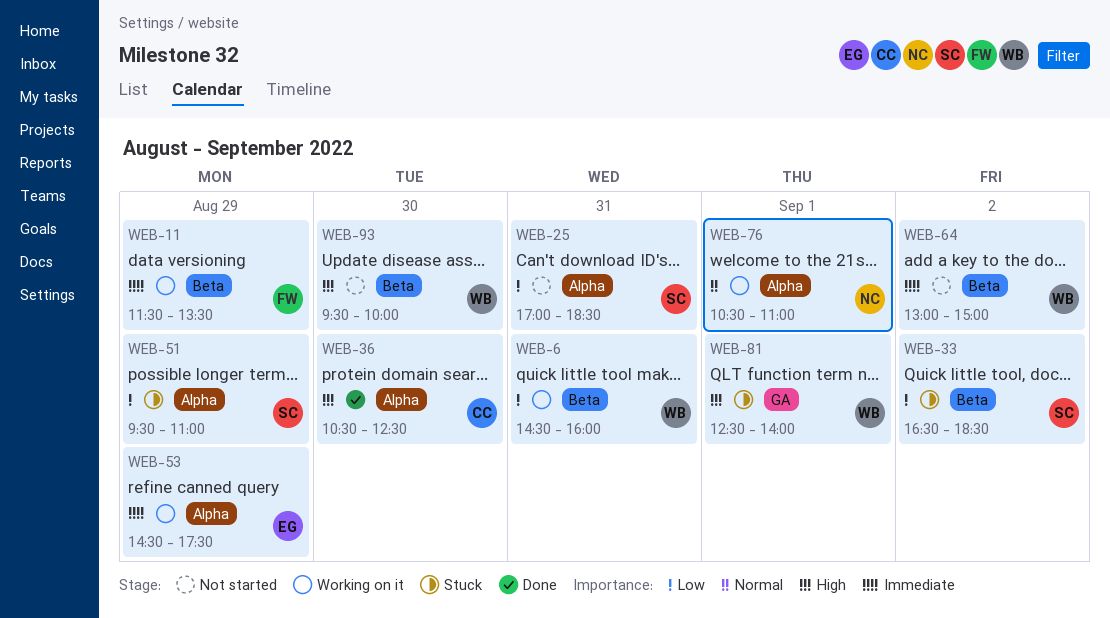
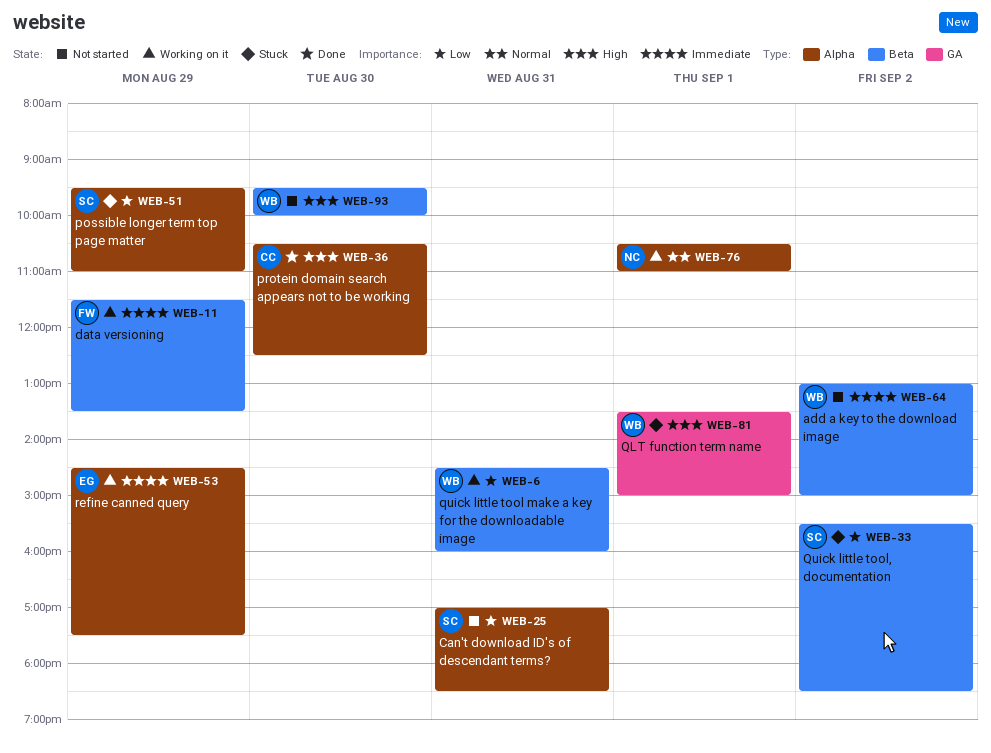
WEB-33, begins: 16:30 -> 15:30
WEB-81, begins: 12:30 -> 13:30
WEB-81, ends: 14:00 -> 15:00

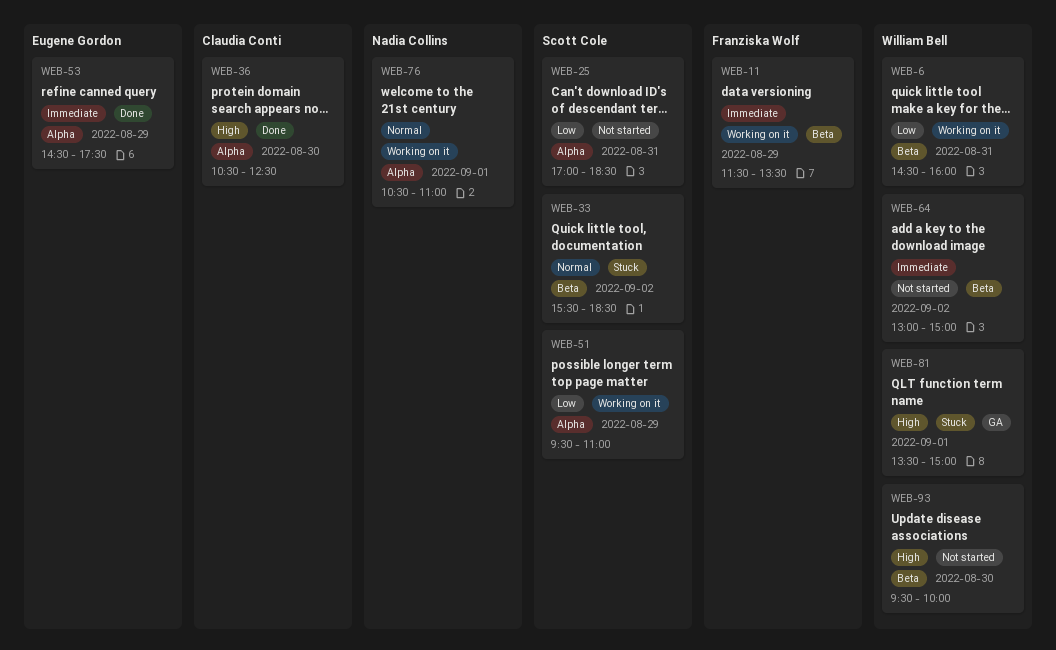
WEB-33, priority: Low -> Normal
WEB-51, status: Stuck -> Working on it
WEB-53, status: Working on it -> Done

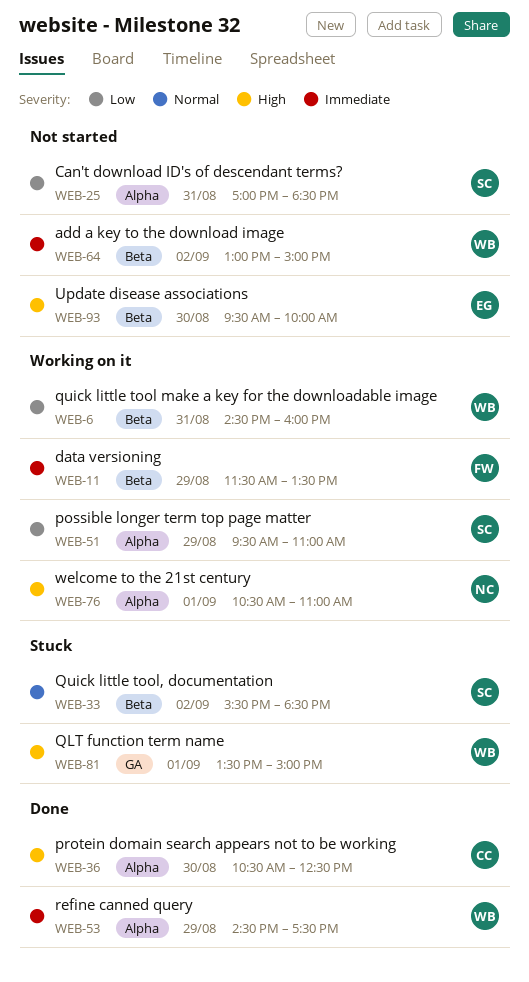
WEB-53, owner: Eugene Gordon -> William Bell
WEB-76, priority: Normal -> High
WEB-93, owner: William Bell -> Eugene Gordon

